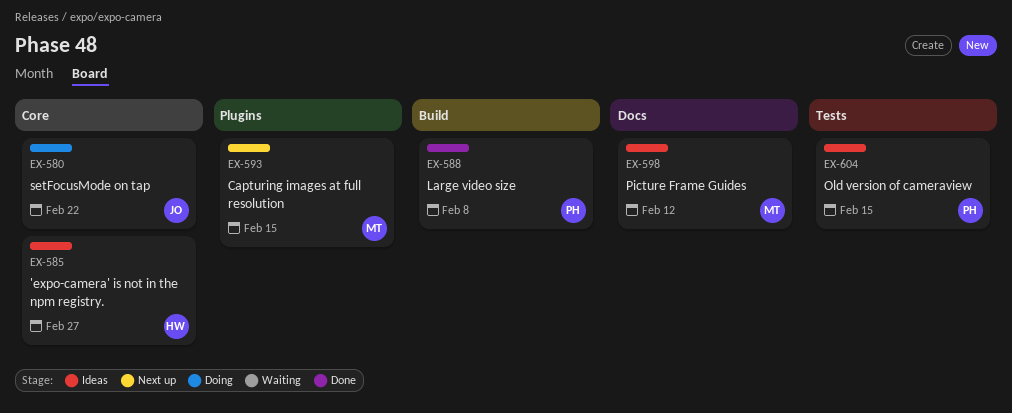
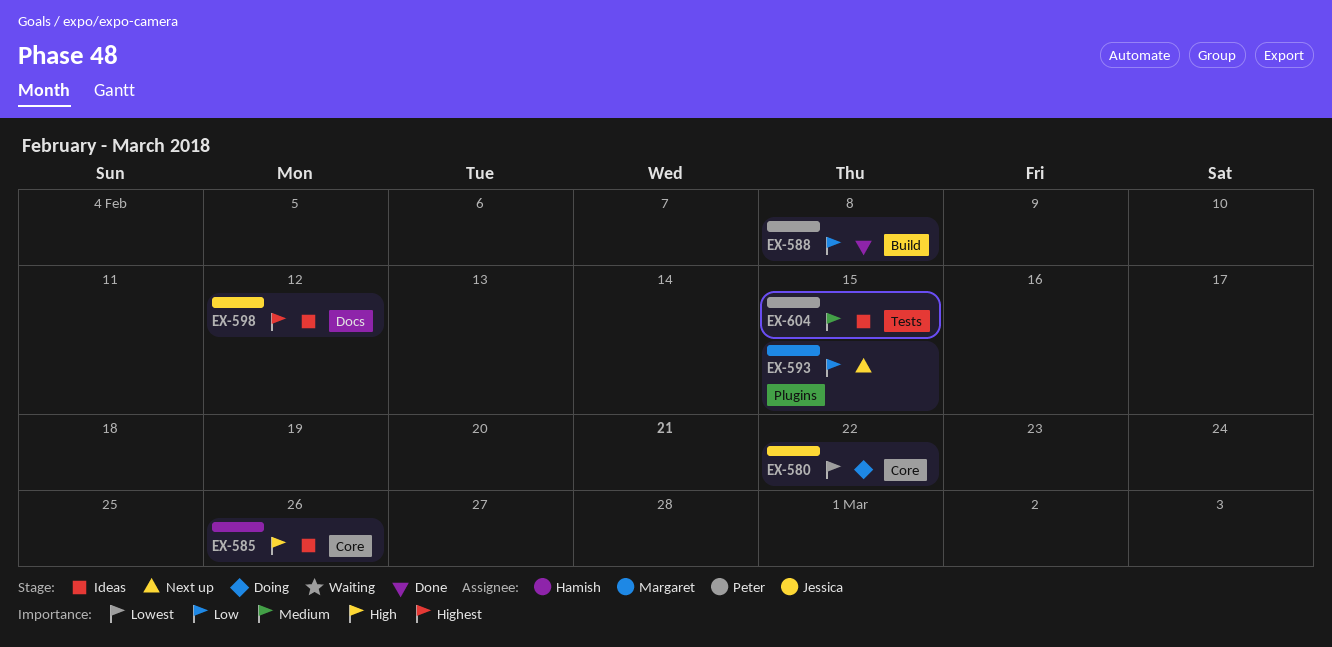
EX-585, due: Feb 27 -> Feb 26
EX-598, owner: Margaret -> Jessica

